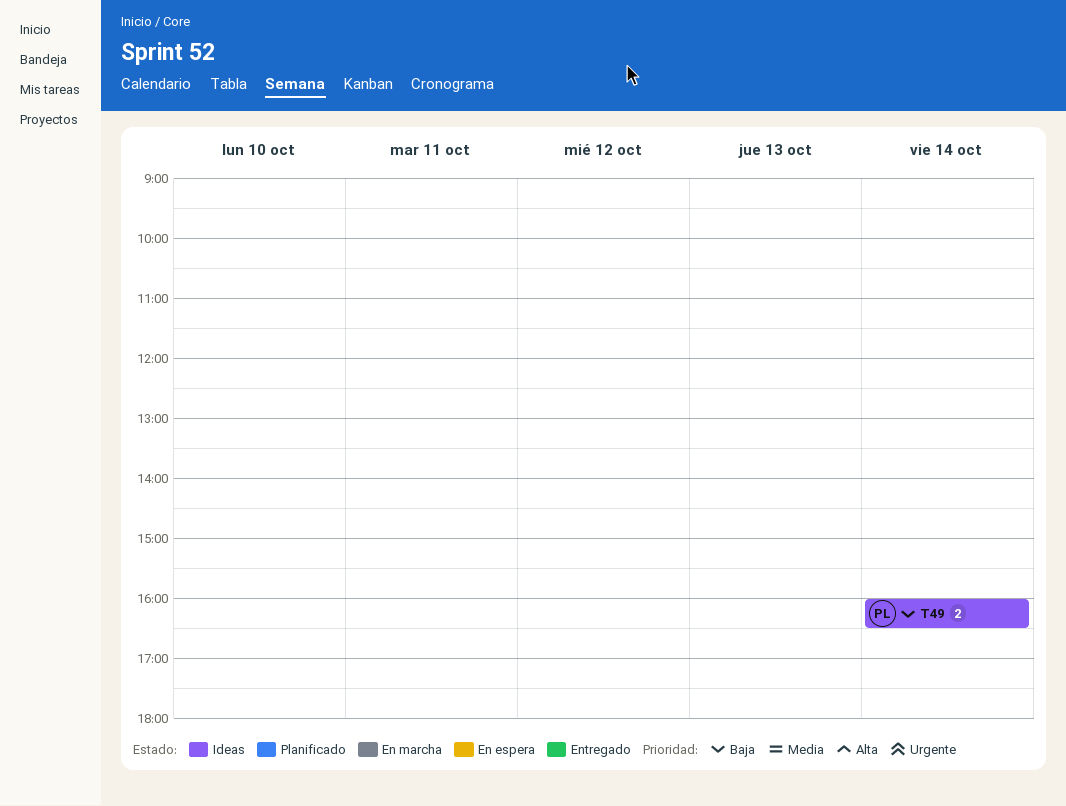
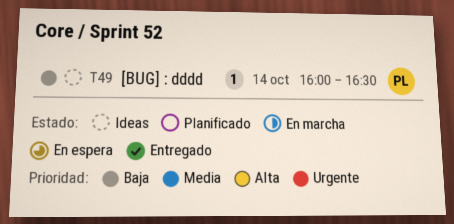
T49, estimate: 2 -> 1

